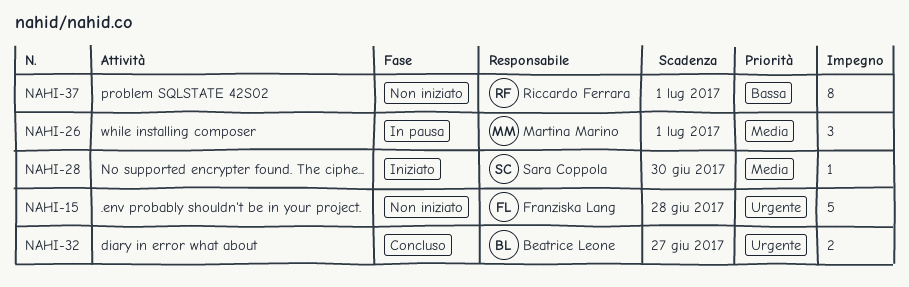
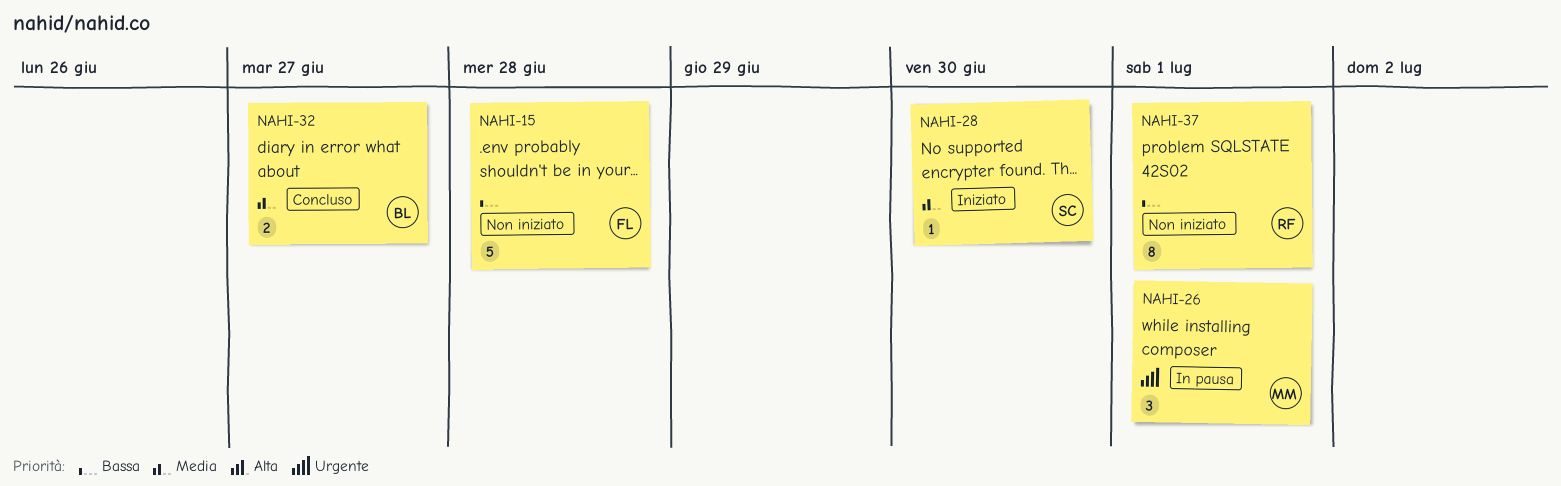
NAHI-15, priority: Urgente -> Bassa
NAHI-26, priority: Media -> Urgente
NAHI-32, priority: Urgente -> Media

